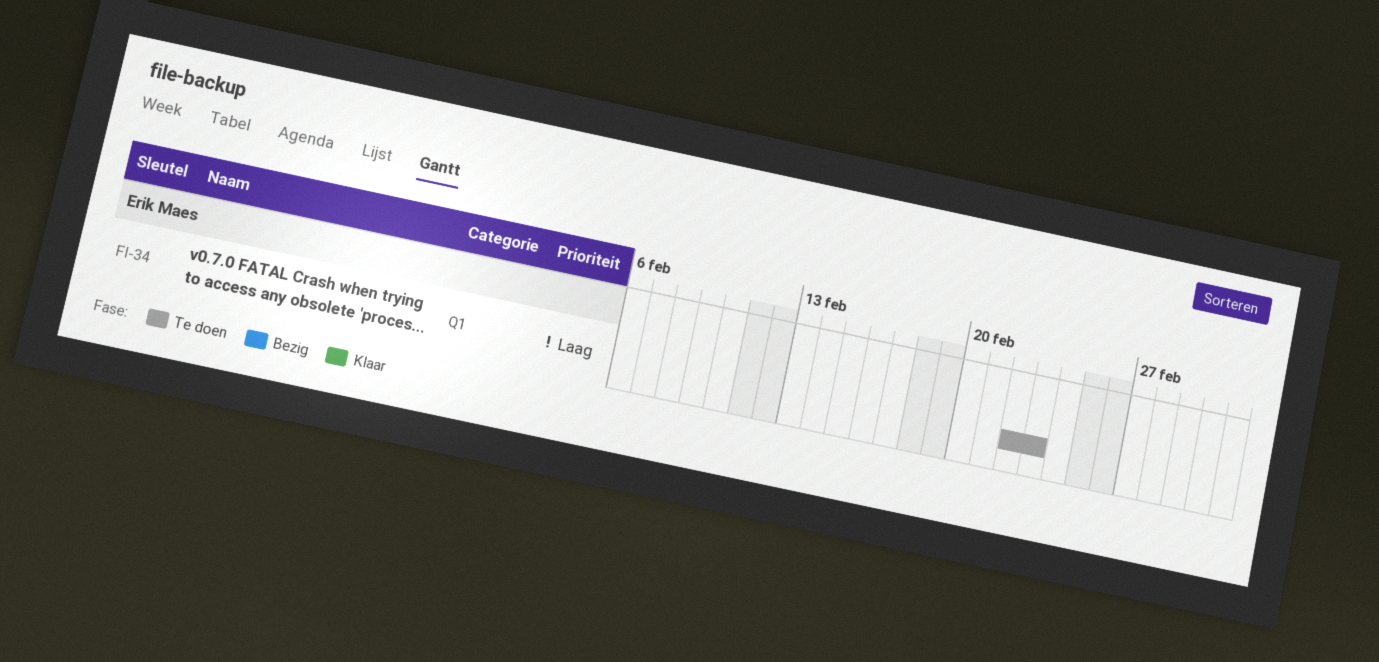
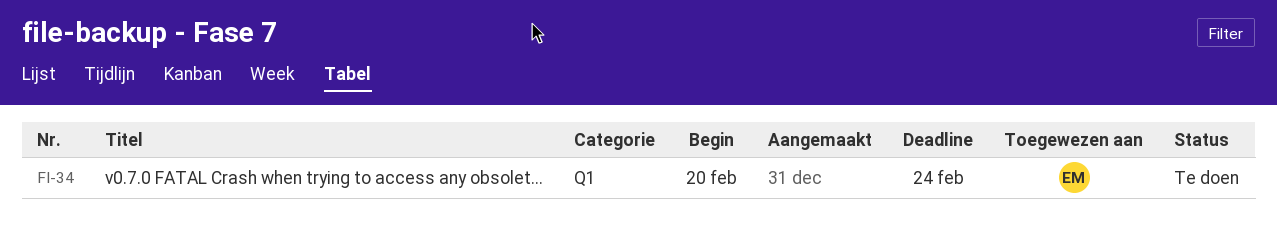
FI-34, start: Feb 22 -> Feb 20
FI-34, due: Feb 23 -> Feb 24

